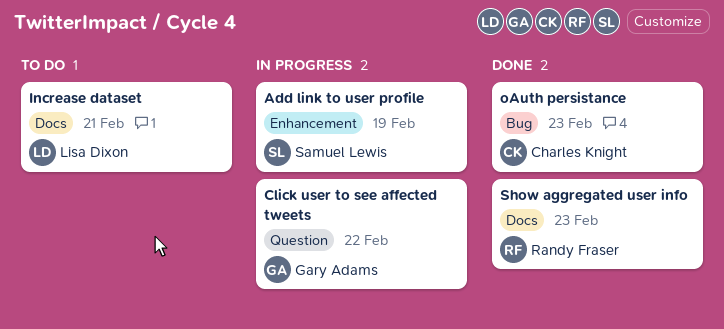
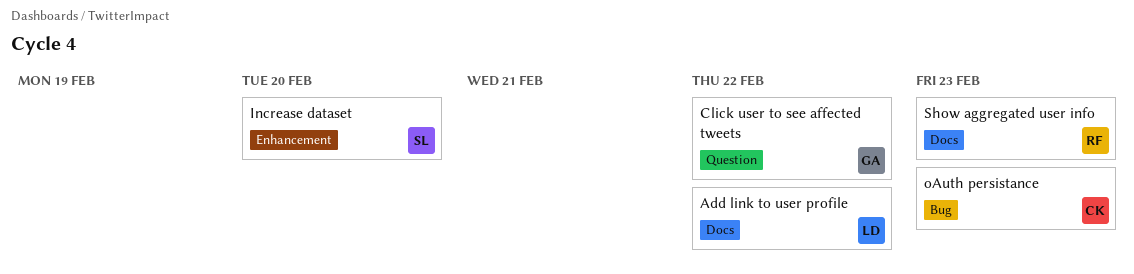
Add link to user profile, owner: Samuel Lewis -> Lisa Dixon
Add link to user profile, label: Enhancement -> Docs
Add link to user profile, due: Feb 19 -> Feb 22
Increase dataset, owner: Lisa Dixon -> Samuel Lewis
Increase dataset, label: Docs -> Enhancement
Increase dataset, due: Feb 21 -> Feb 20

